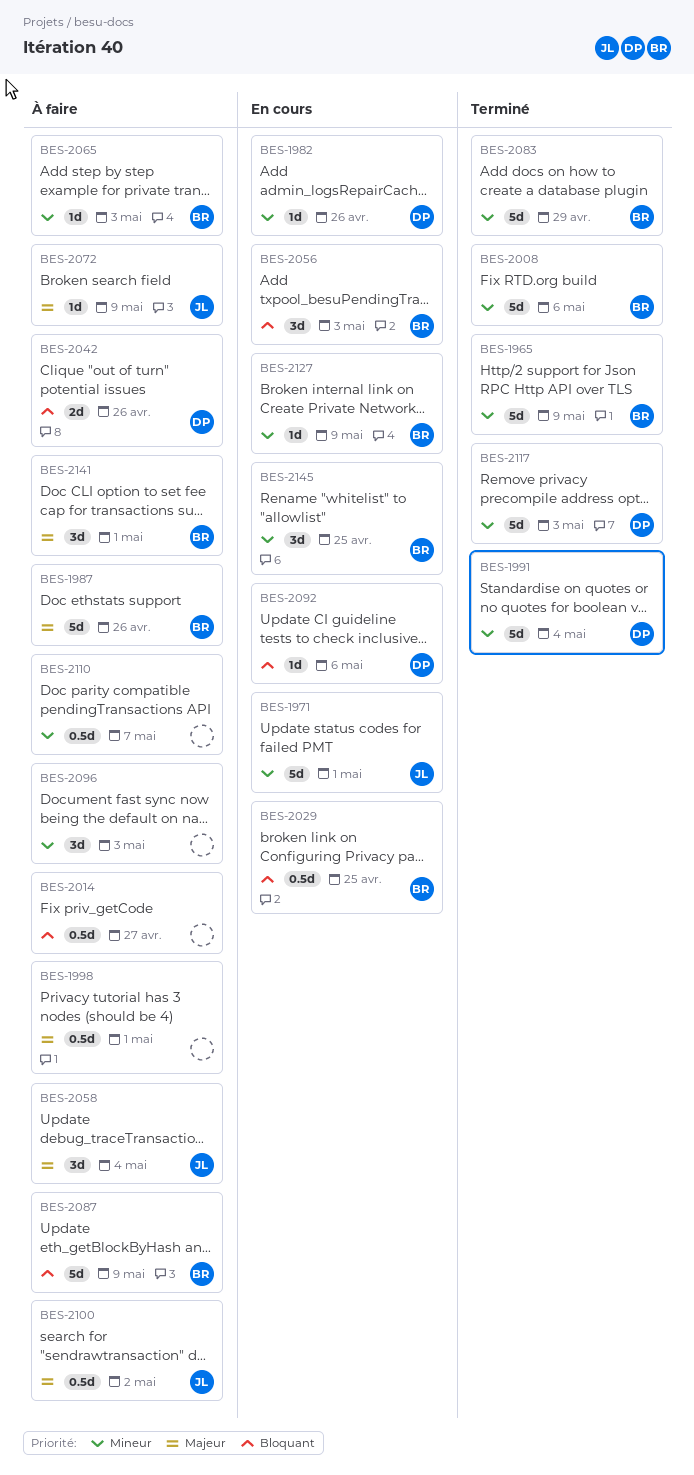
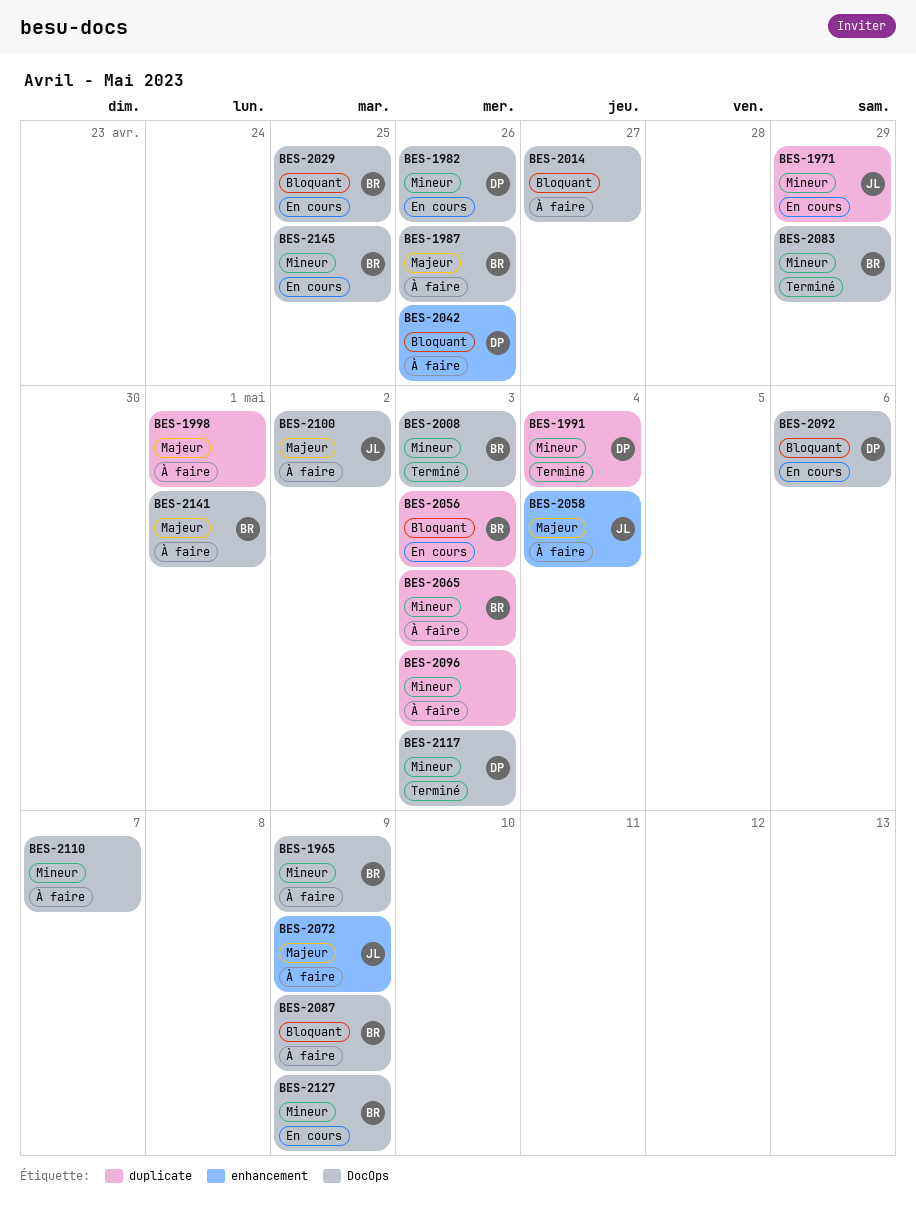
BES-1965, status: Terminé -> À faire
BES-1971, due: May 1 -> Apr 29
BES-2008, due: May 6 -> May 3

